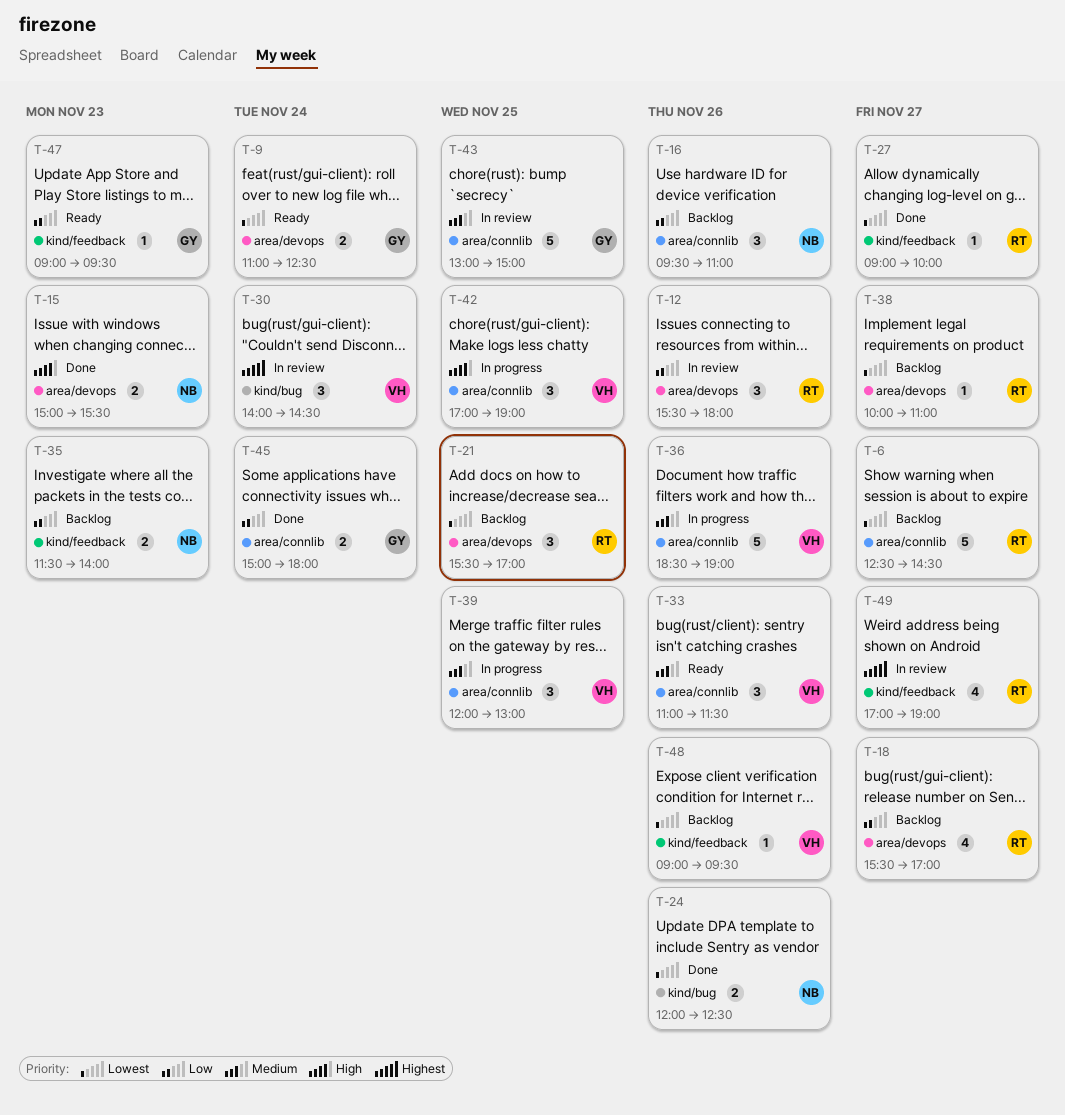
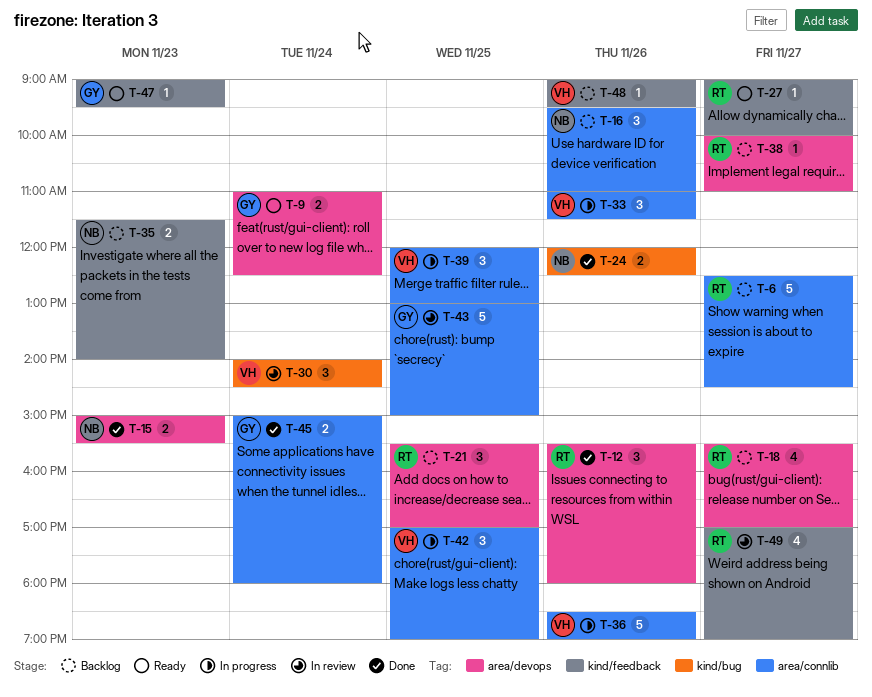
T-12, status: In review -> Done
T-27, status: Done -> Ready
T-33, status: Ready -> In progress

